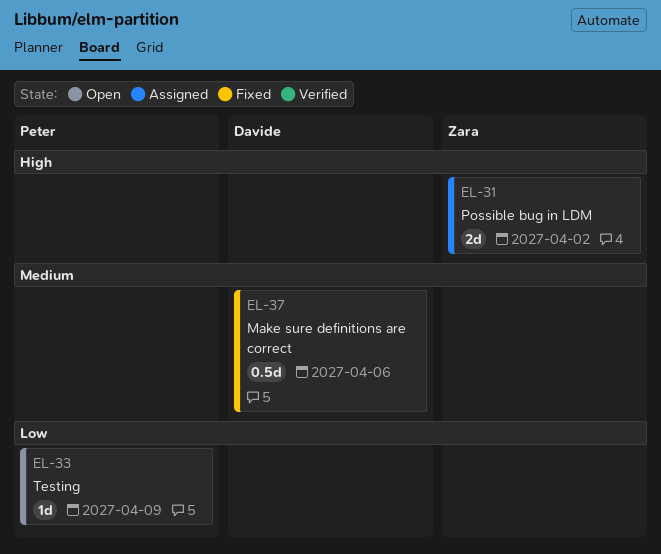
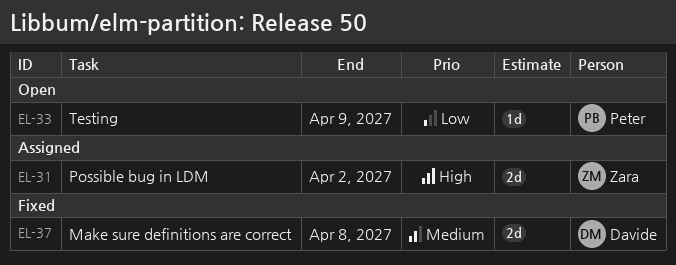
EL-37, estimate: 0.5d -> 2d
EL-37, due: Apr 6 -> Apr 8

